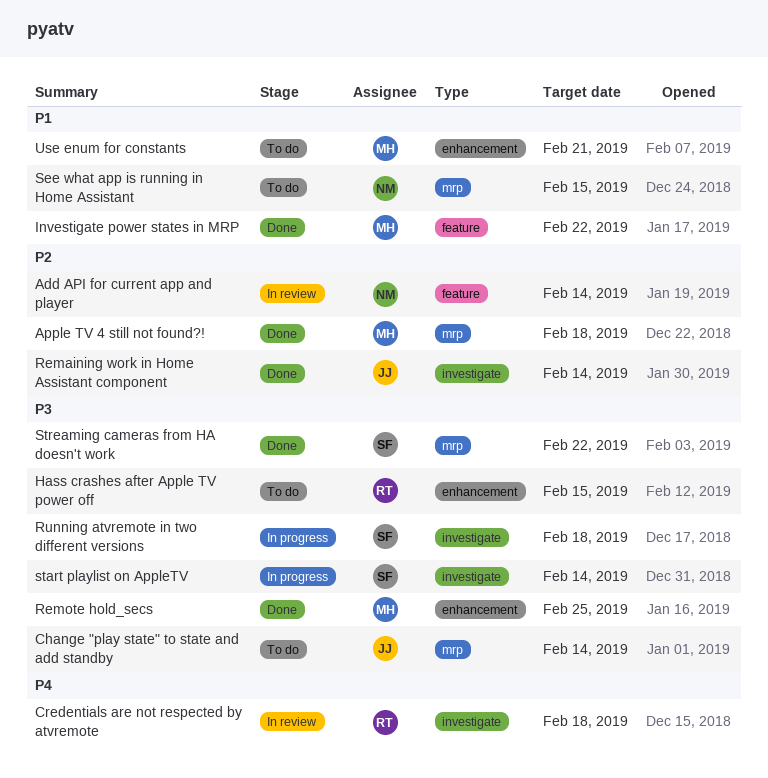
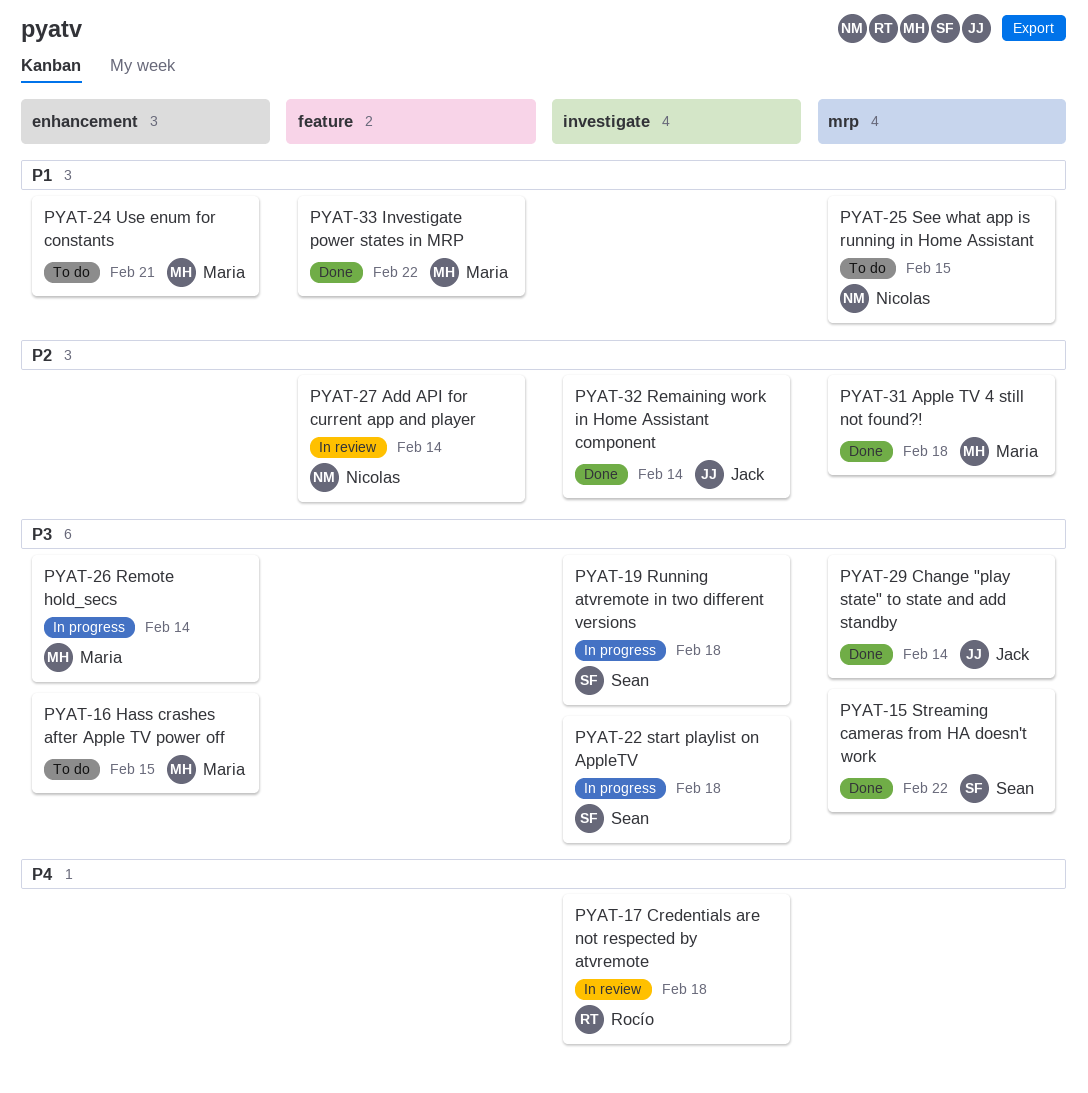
Change "play state" to state and add standby, status: To do -> Done
Hass crashes after Apple TV power off, owner: Rocío -> Maria
Remote hold_secs, status: Done -> In progress
Remote hold_secs, due: Feb 25 -> Feb 14
start playlist on AppleTV, due: Feb 14 -> Feb 18

